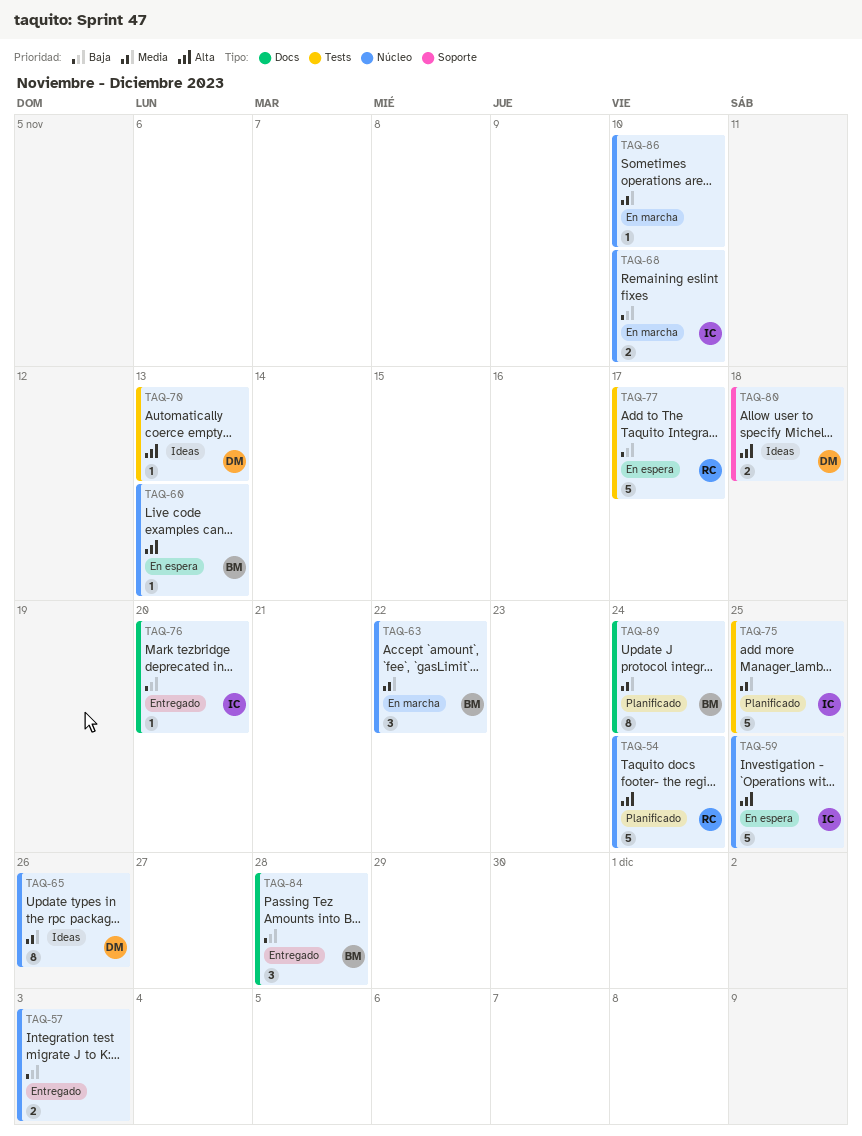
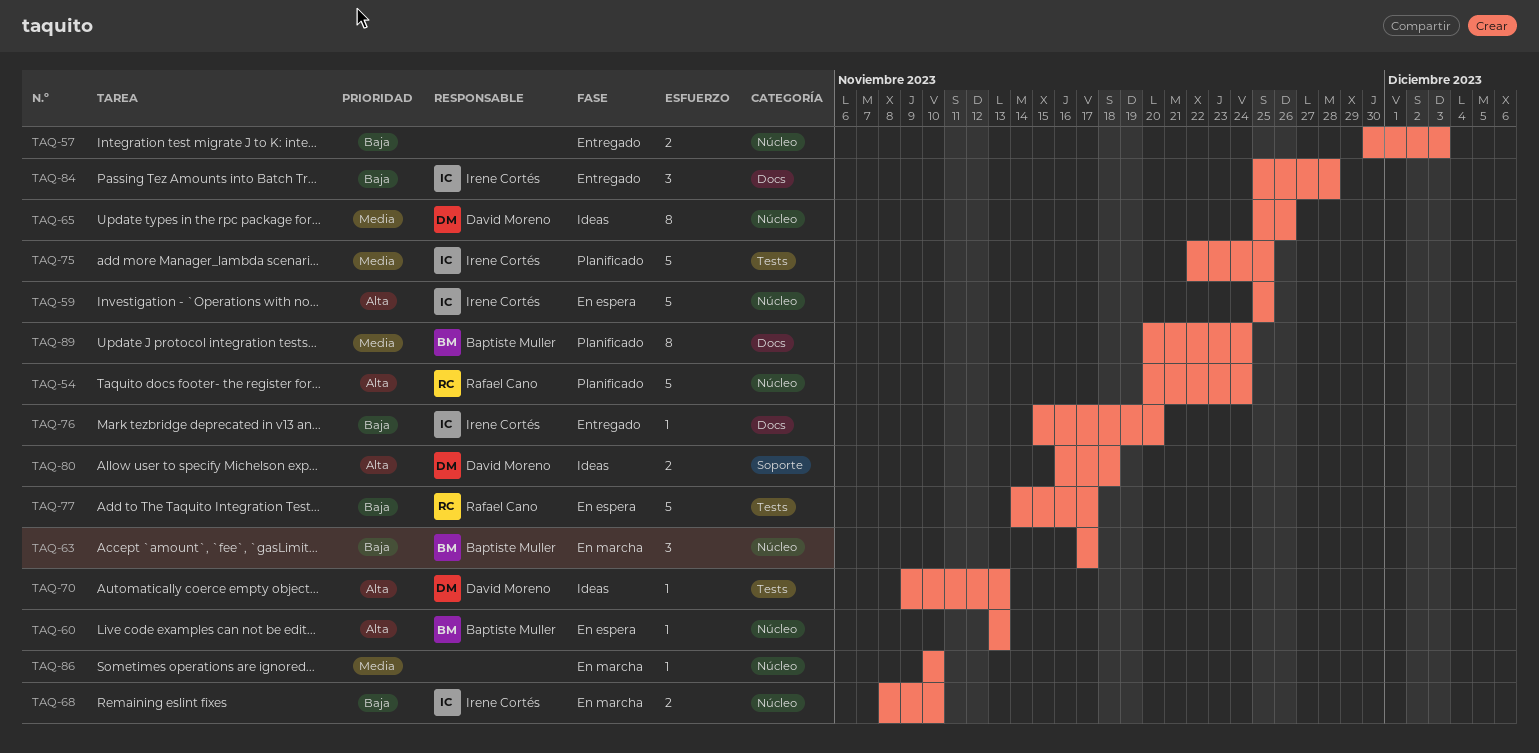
TAQ-63, priority: Media -> Baja
TAQ-63, due: Nov 22 -> Nov 17
TAQ-84, owner: Baptiste Muller -> Irene Cortés

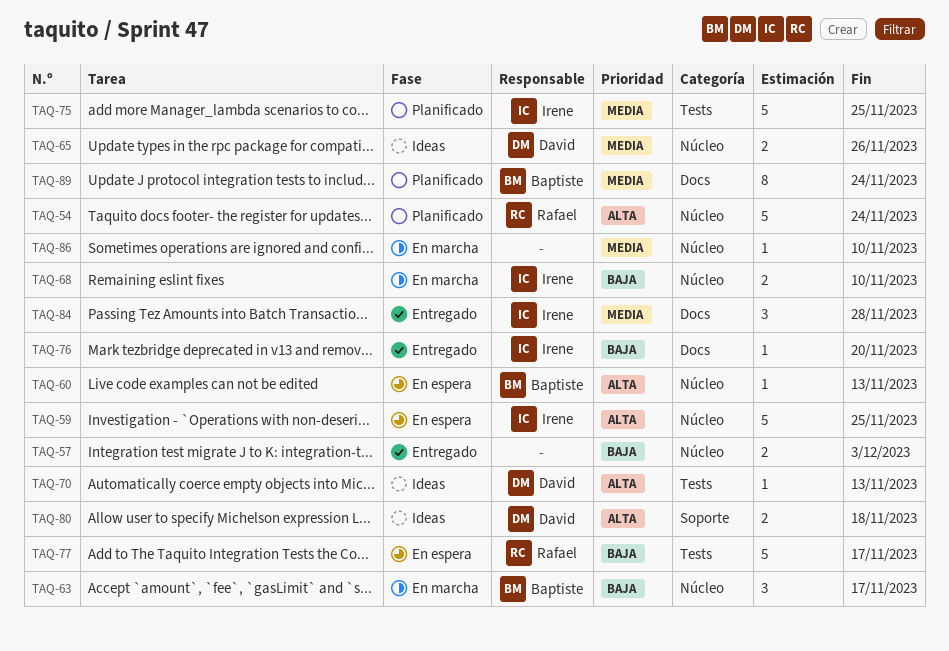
TAQ-65, estimate: 8 -> 2
TAQ-84, priority: Baja -> Media

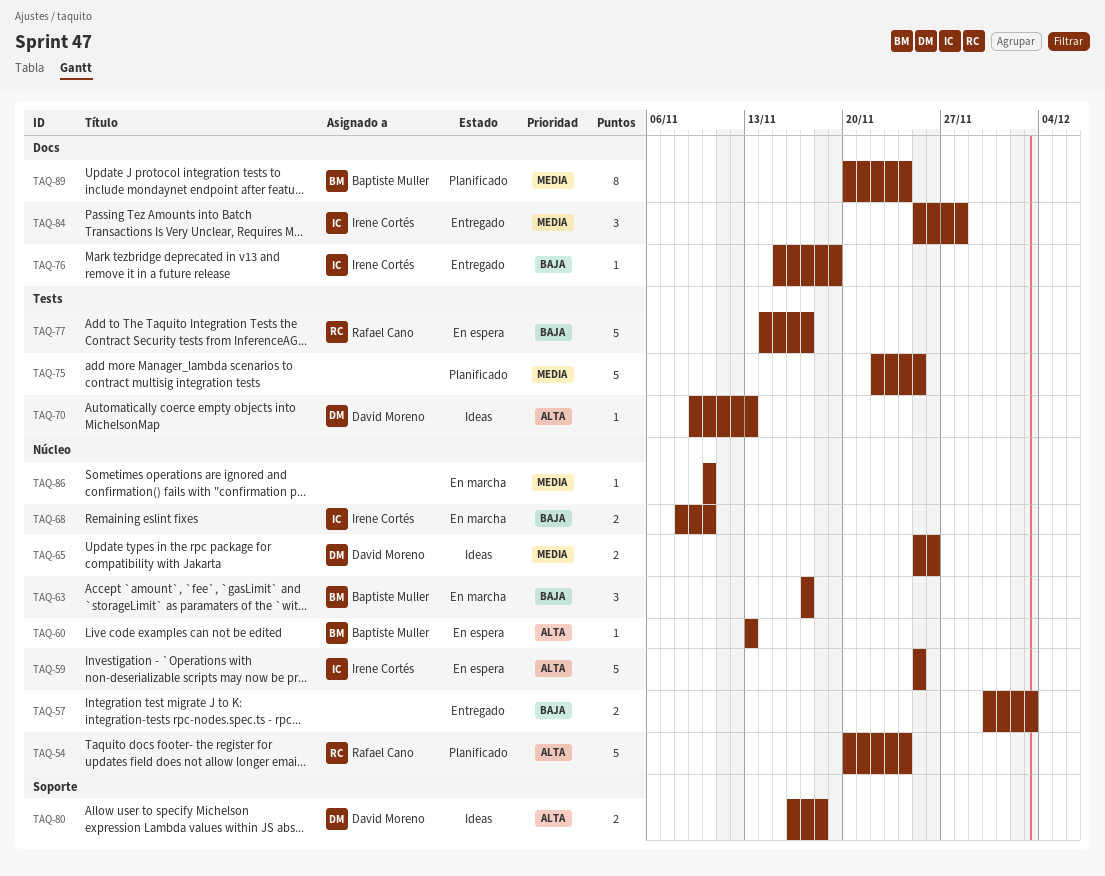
TAQ-75, owner: Irene Cortés -> none
TAQ-76, due: Nov 20 -> Nov 19

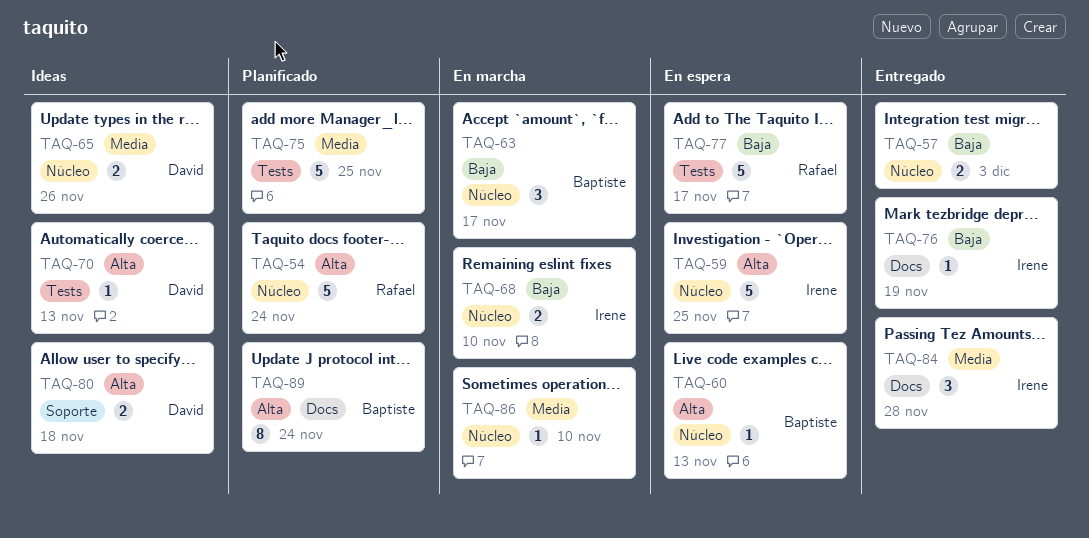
TAQ-89, priority: Media -> Alta

